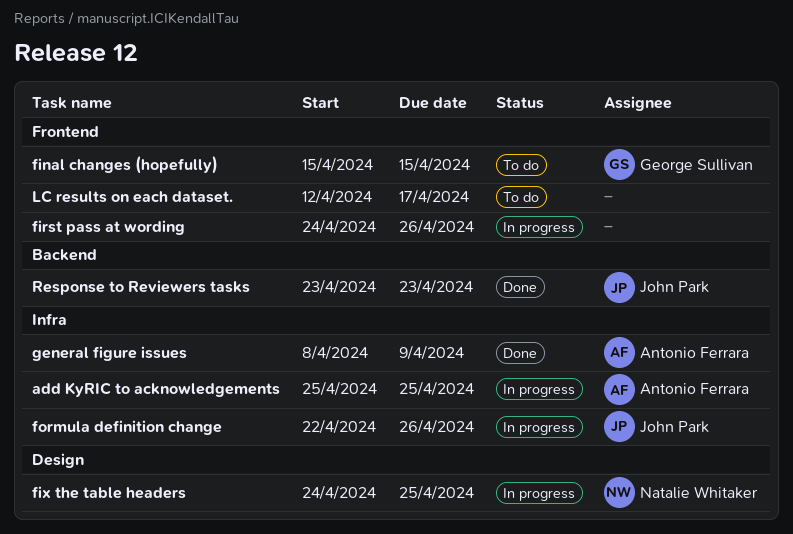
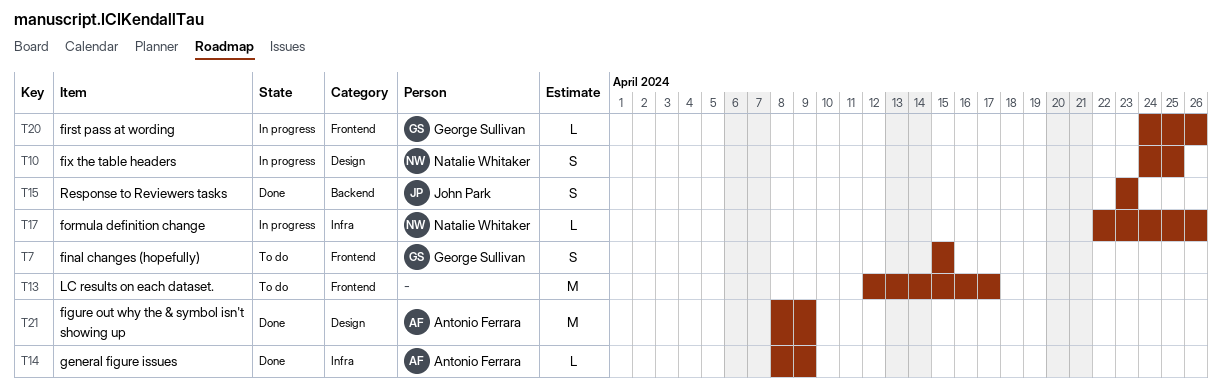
add KyRIC to acknowledgements: present -> none
figure out why the & symbol isn't showing up: none -> present
first pass at wording, owner: none -> George Sullivan
formula definition change, owner: John Park -> Natalie Whitaker

